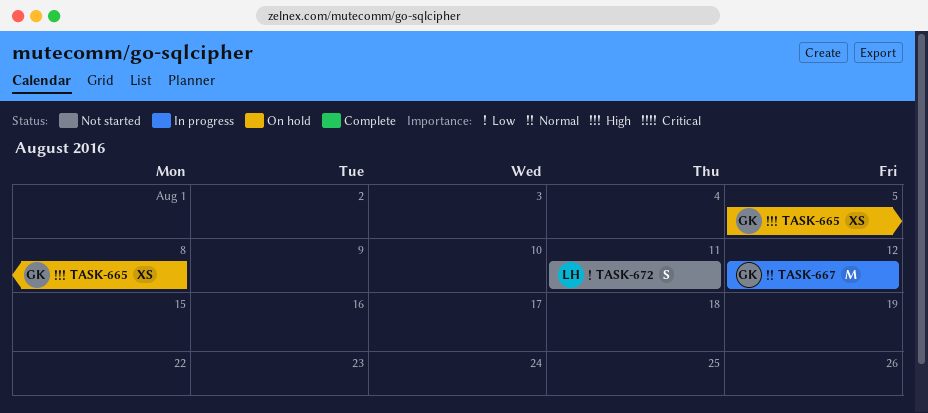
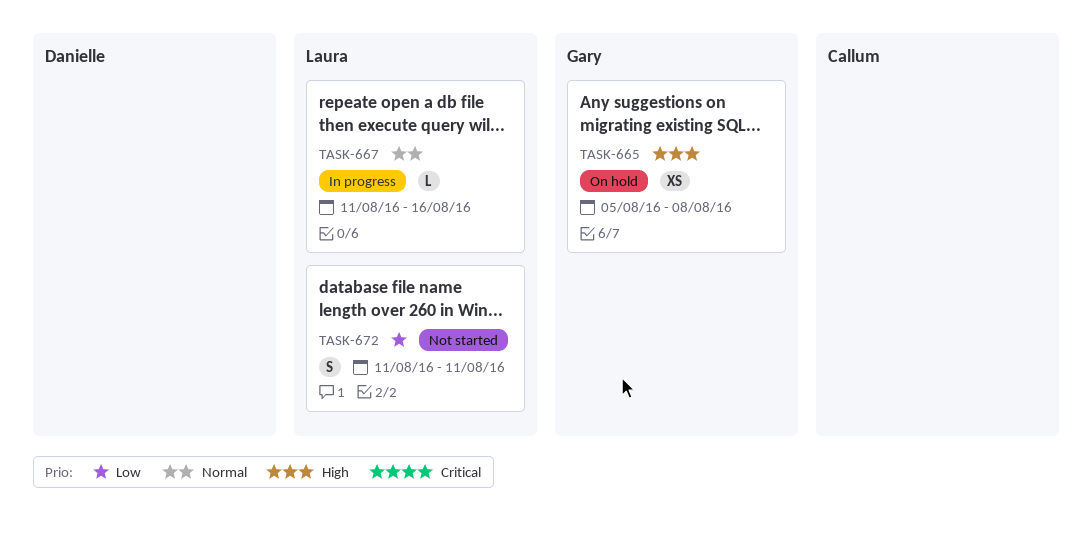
TASK-667, owner: Gary -> Laura
TASK-667, estimate: M -> L
TASK-667, start: Aug 12 -> Aug 11
TASK-667, due: Aug 12 -> Aug 16

